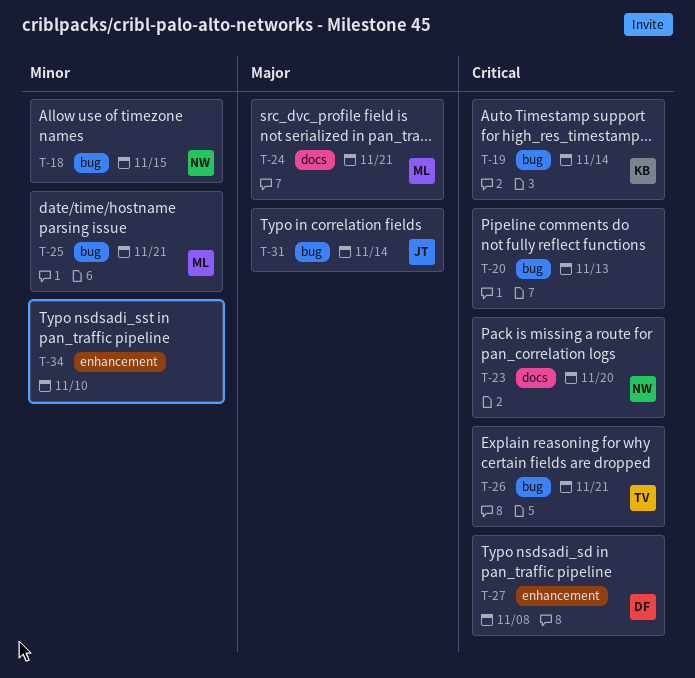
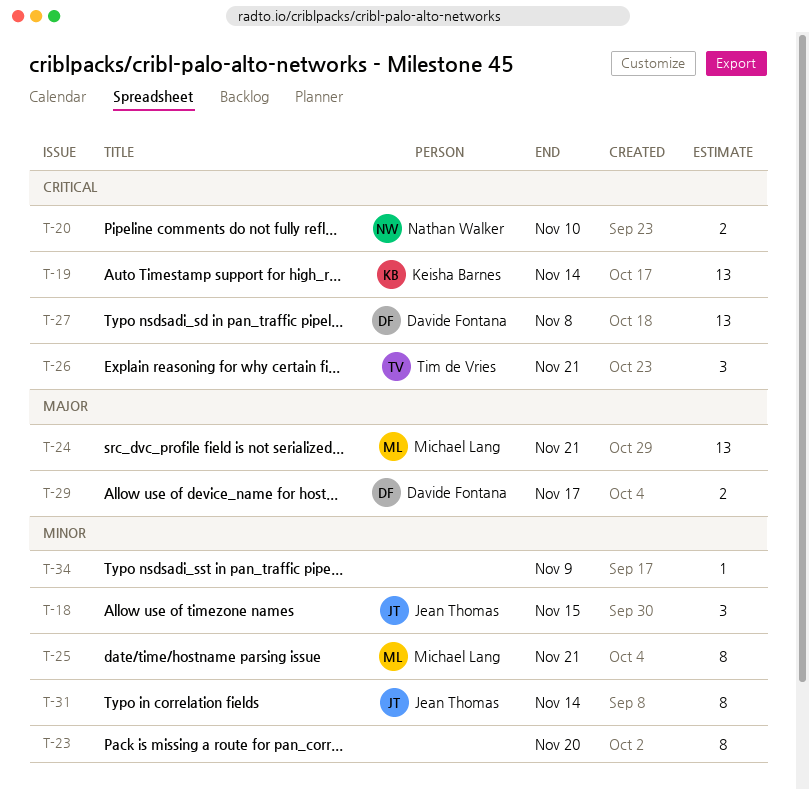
T-18, owner: Nathan Walker -> Jean Thomas
T-20, owner: none -> Nathan Walker
T-20, due: Nov 13 -> Nov 10
T-23, owner: Nathan Walker -> none
T-23, priority: Critical -> Minor
T-29: none -> present
T-31, priority: Major -> Minor
T-34, due: Nov 10 -> Nov 9

